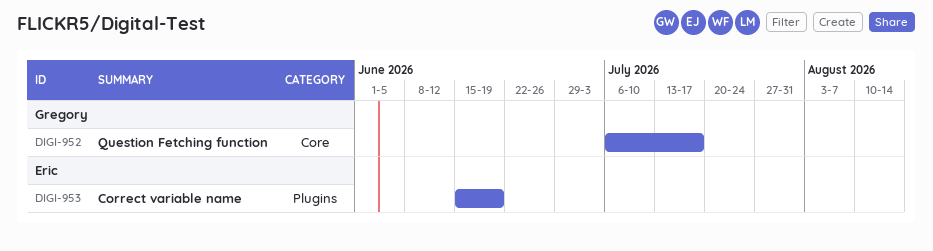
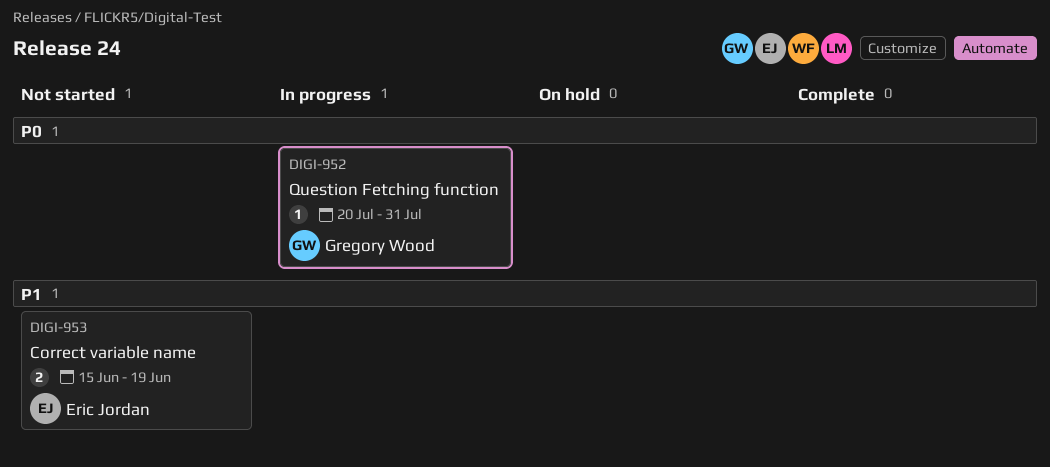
DIGI-952, start: Jul 6 -> Jul 20
DIGI-952, due: Jul 17 -> Jul 31

